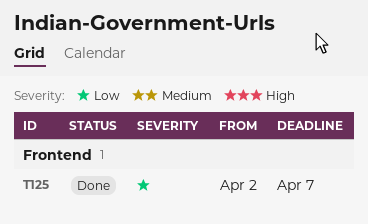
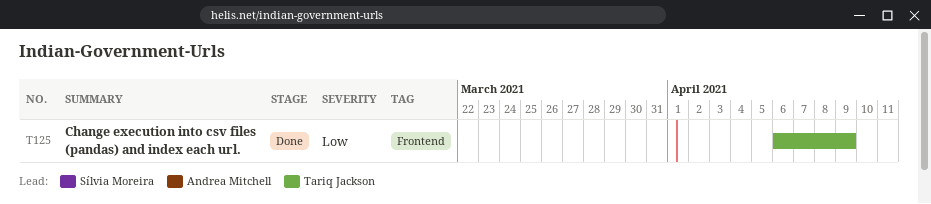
T125, start: Apr 2 -> Apr 6
T125, due: Apr 7 -> Apr 9

